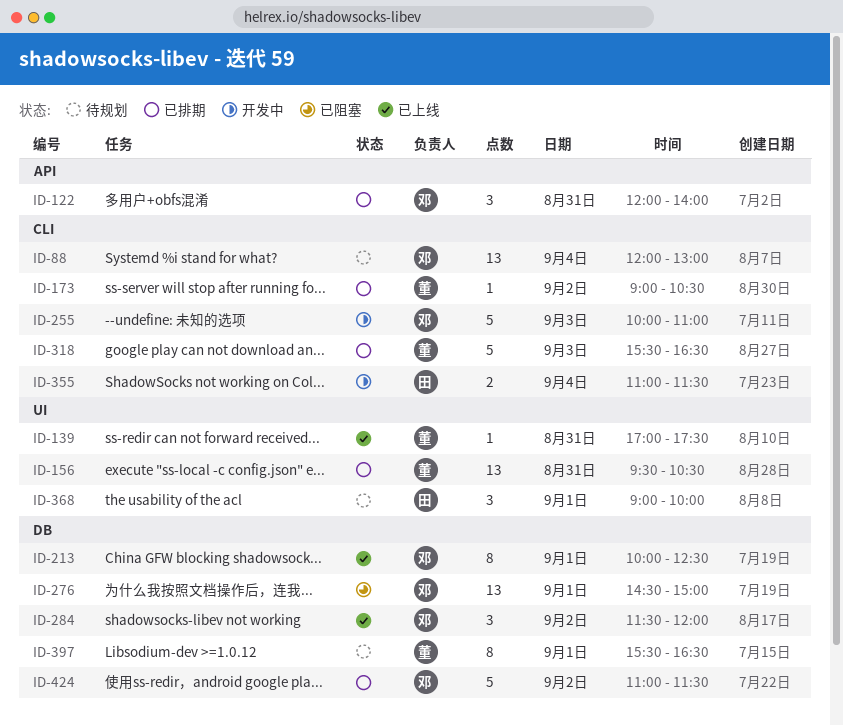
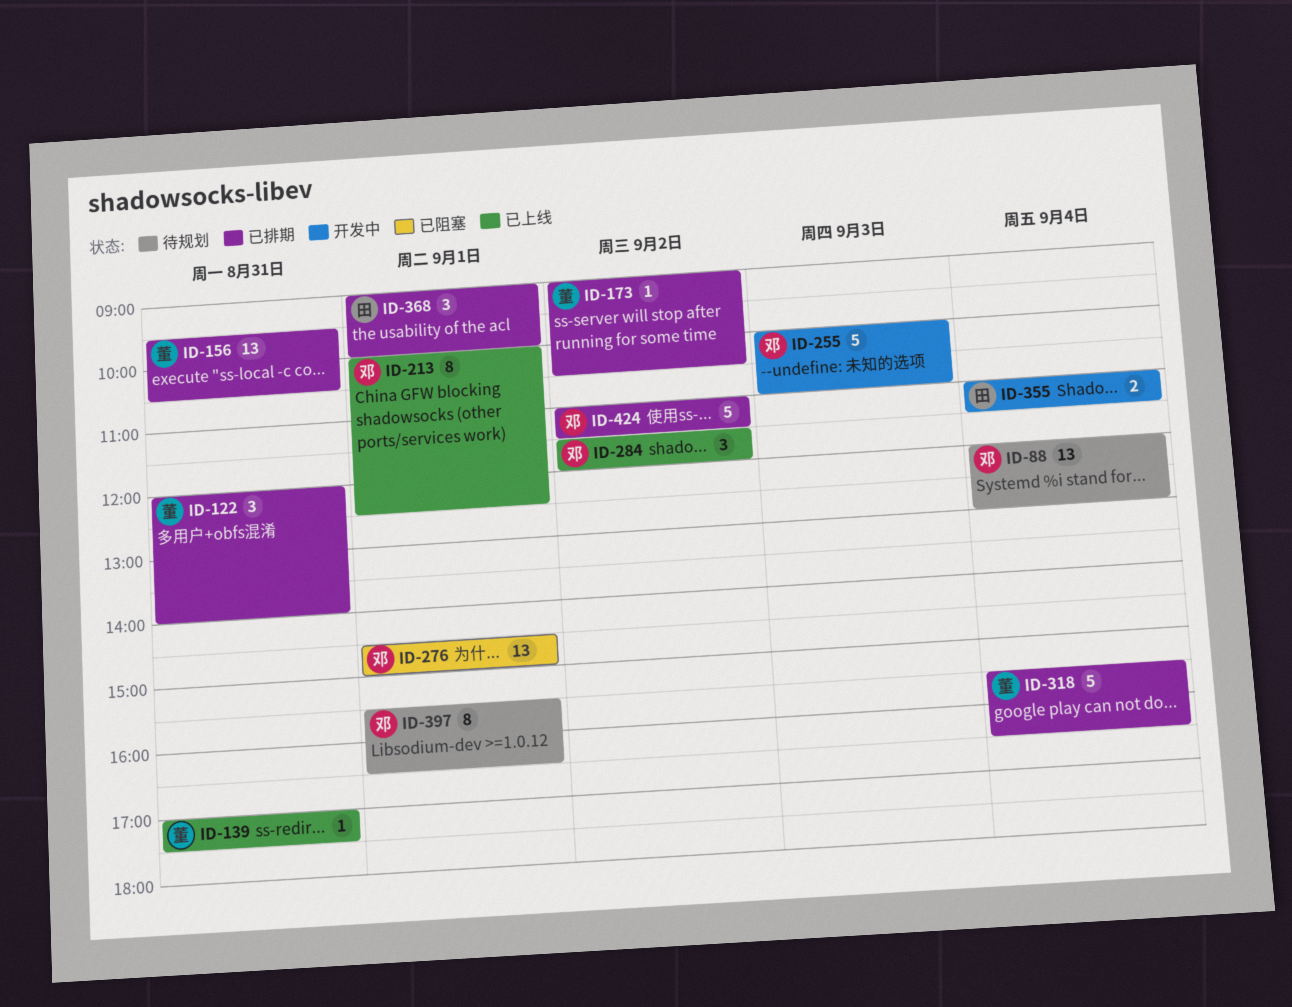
ID-122, owner: 邓 -> 董
ID-318, day: Sep 3 -> Sep 4
ID-368, status: 待规划 -> 已排期
ID-397, owner: 董 -> 邓

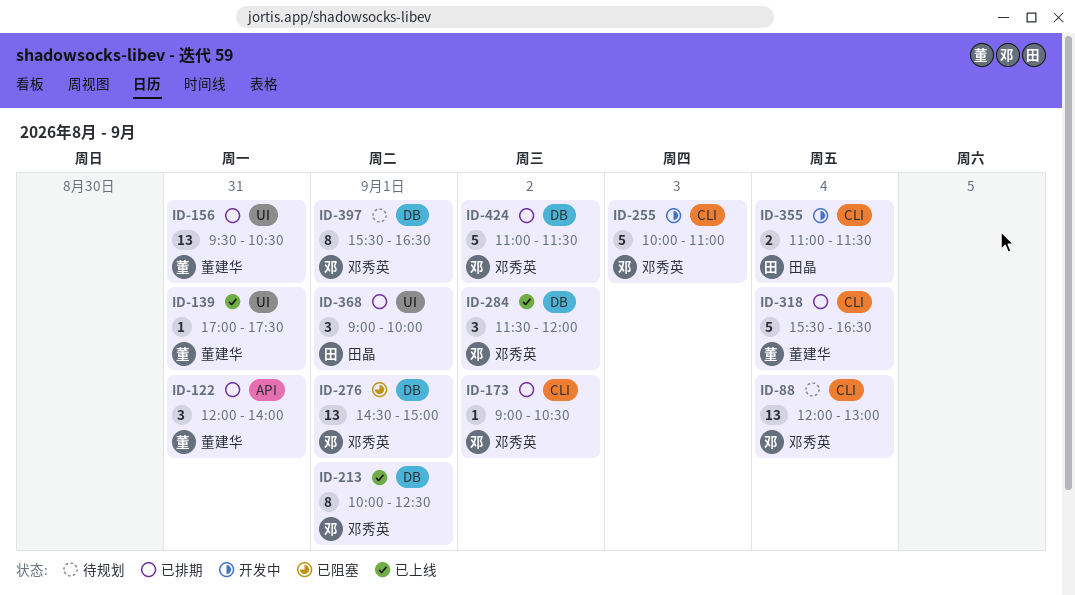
ID-173, owner: 董建华 -> 邓秀英

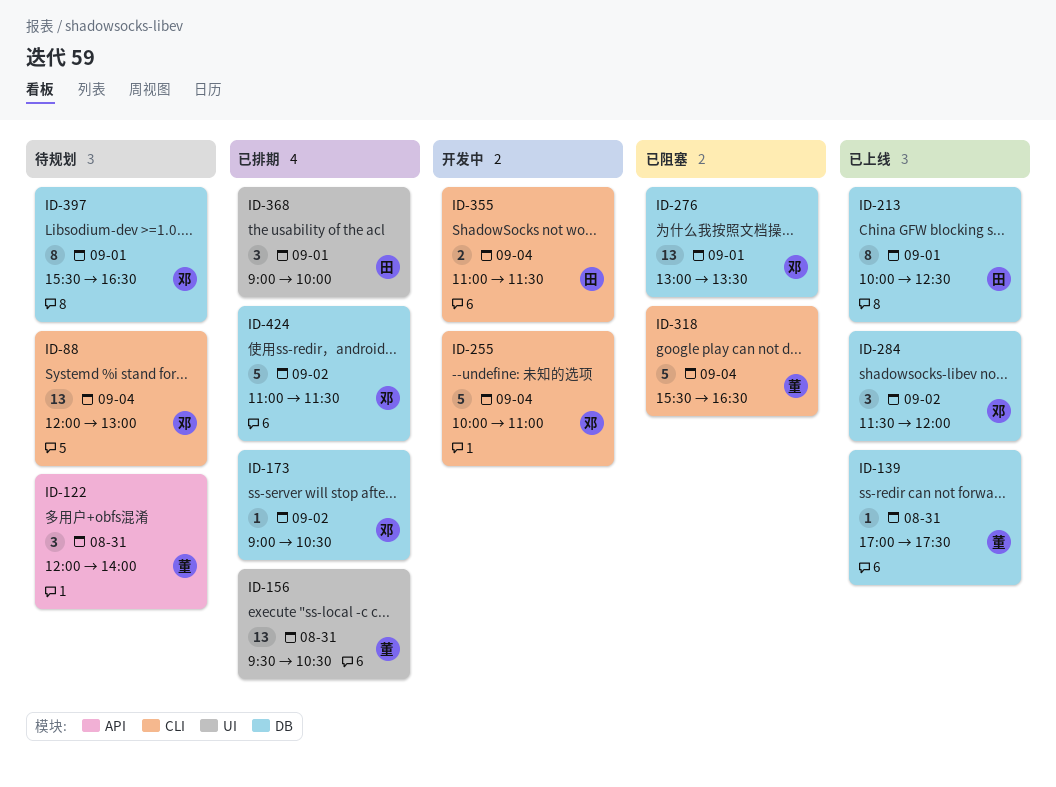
ID-122, status: 已排期 -> 待规划
ID-139, label: UI -> DB
ID-173, label: CLI -> DB
ID-213, owner: 邓秀英 -> 田晶
ID-255, day: Sep 3 -> Sep 4
ID-276, begins: 14:30 -> 13:00
ID-276, ends: 15:00 -> 13:30
ID-318, status: 已排期 -> 已阻塞

